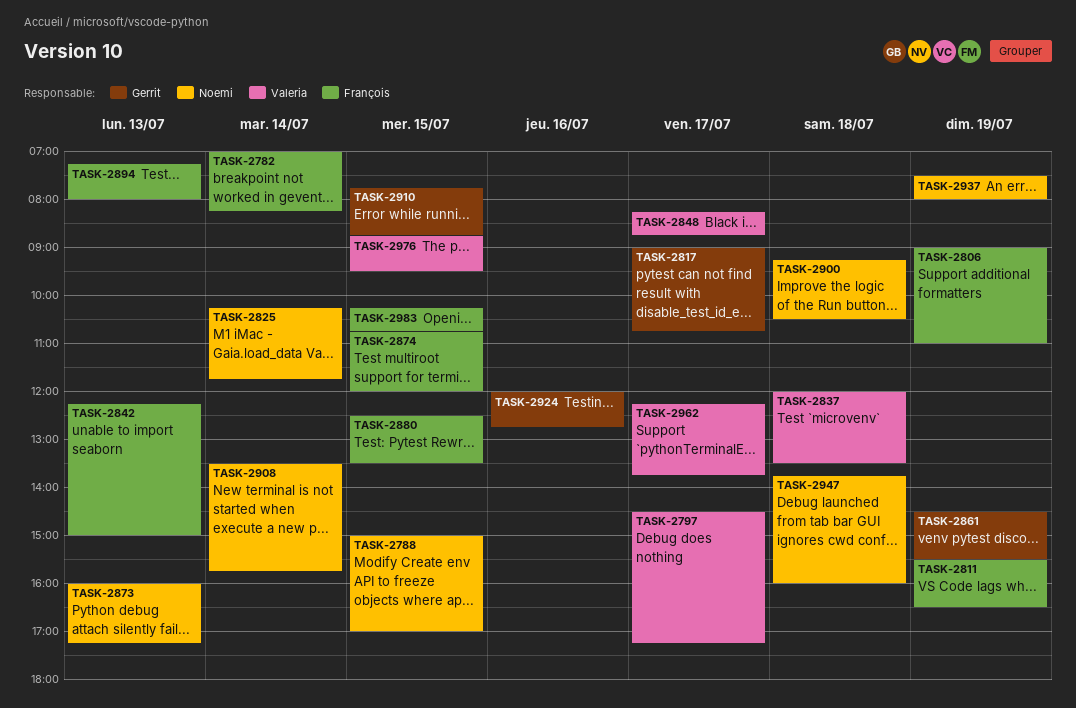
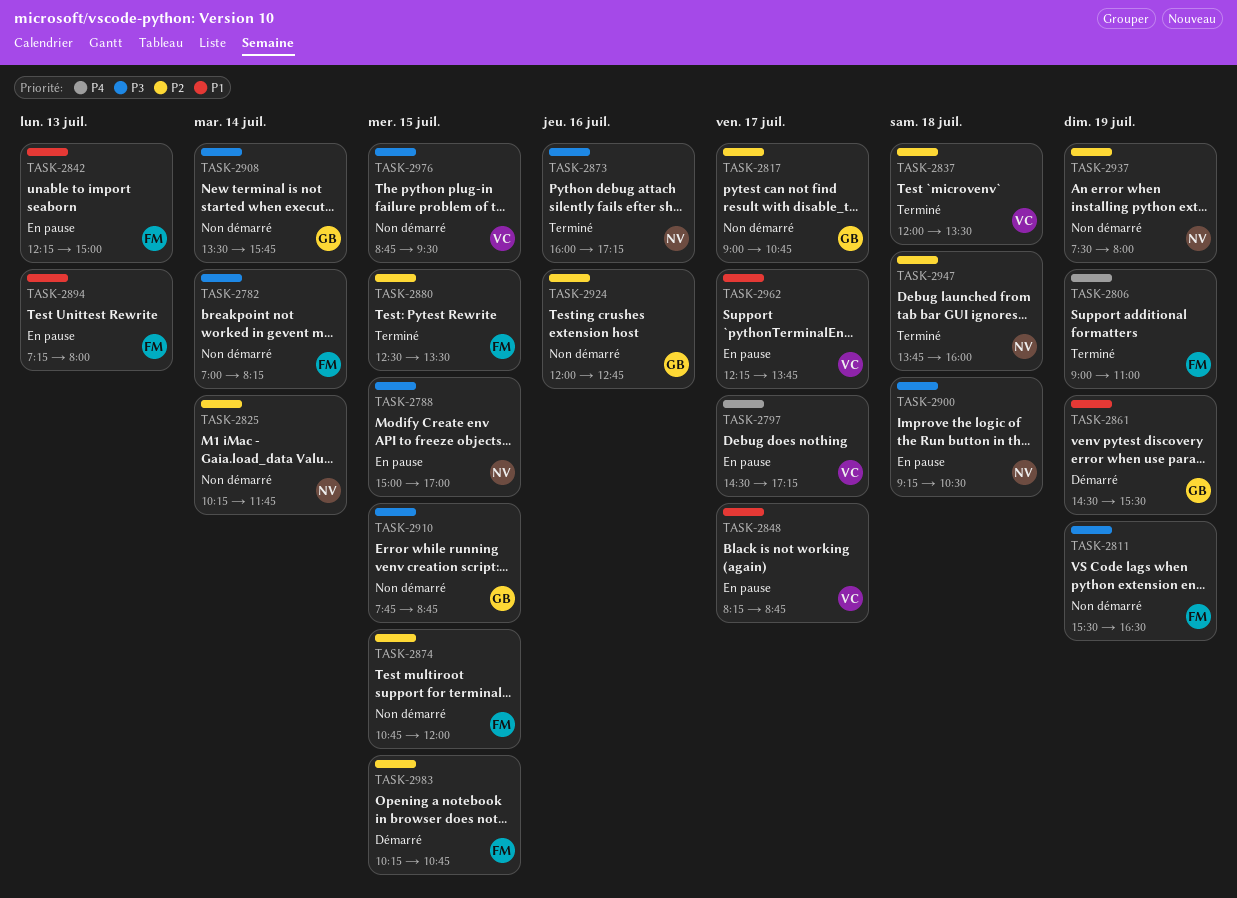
TASK-2873, day: Jul 13 -> Jul 16
TASK-2908, owner: Noemi -> Gerrit

